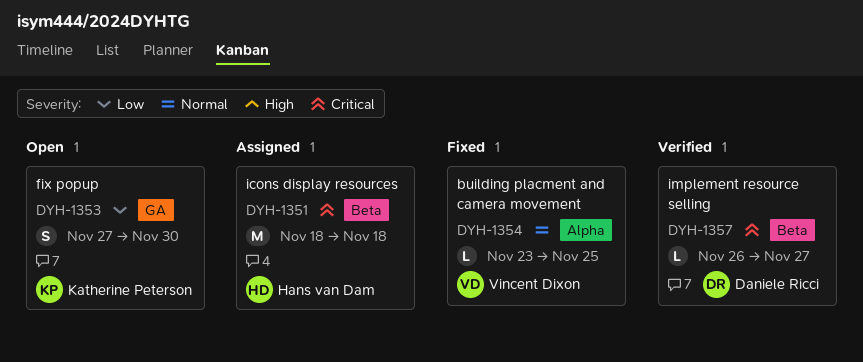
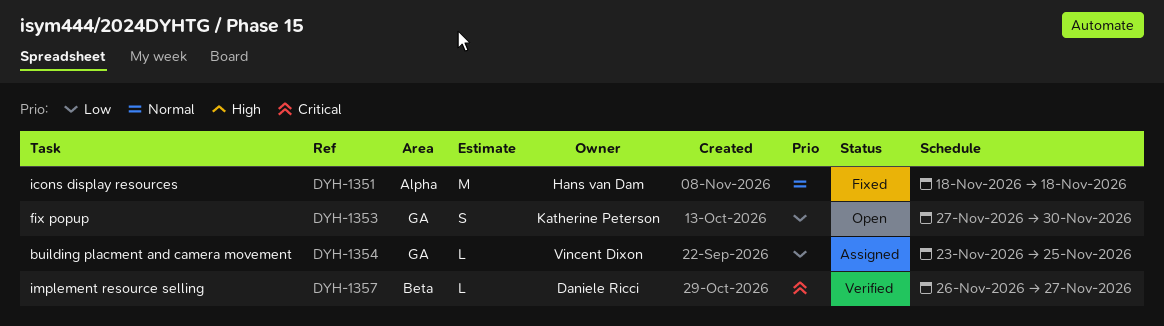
DYH-1351, status: Assigned -> Fixed
DYH-1351, priority: Critical -> Normal
DYH-1351, label: Beta -> Alpha
DYH-1354, status: Fixed -> Assigned
DYH-1354, priority: Normal -> Low
DYH-1354, label: Alpha -> GA

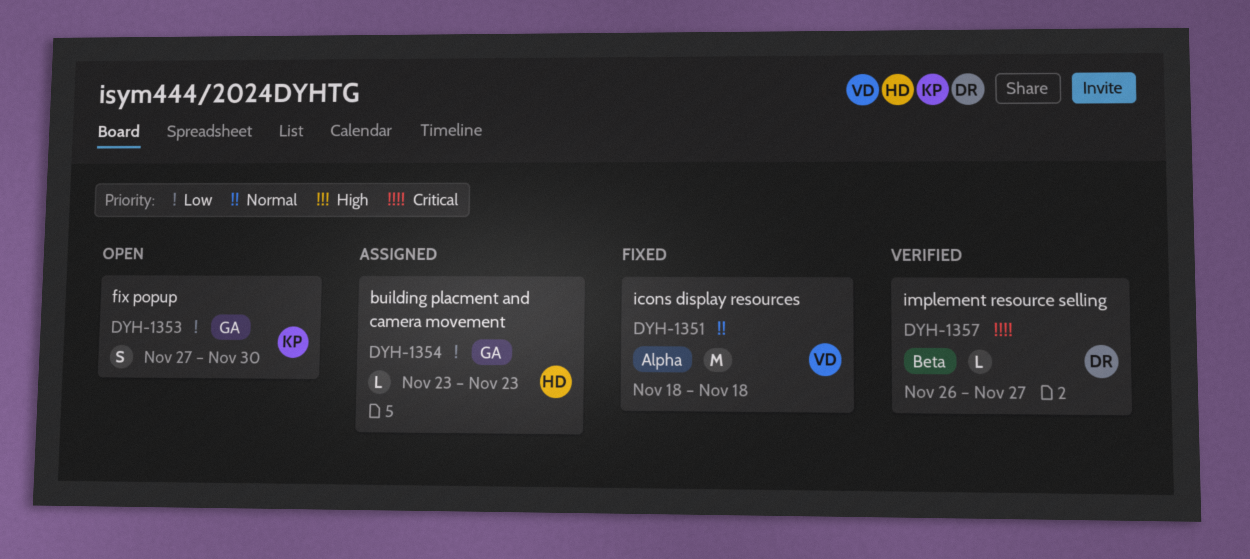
DYH-1351, owner: Hans van Dam -> Vincent Dixon
DYH-1354, owner: Vincent Dixon -> Hans van Dam
DYH-1354, due: Nov 25 -> Nov 23

